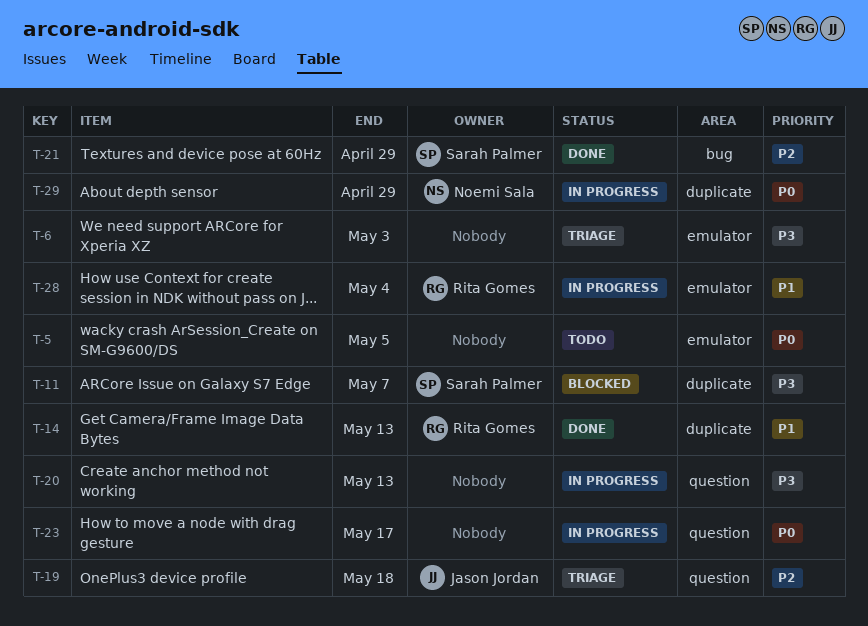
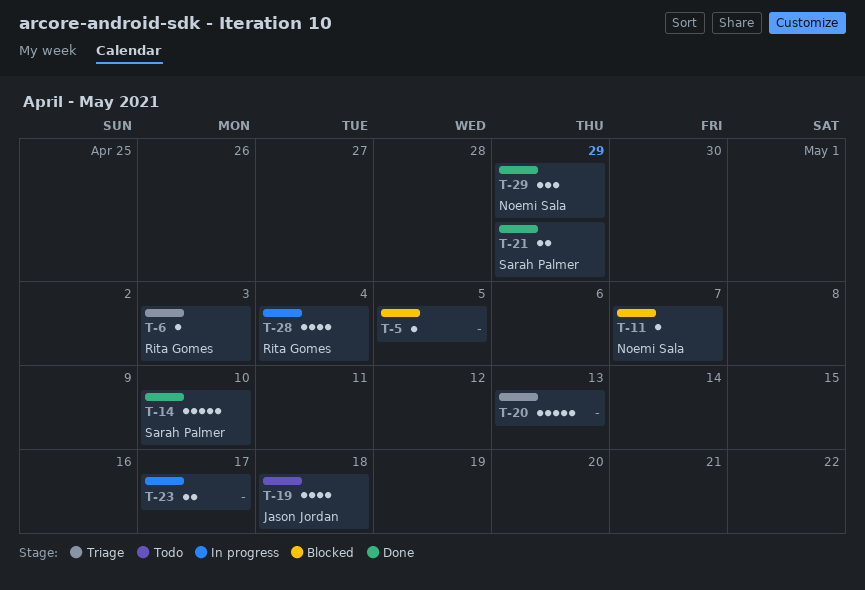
T-5, status: Todo -> Blocked
T-6, owner: none -> Rita Gomes
T-11, owner: Sarah Palmer -> Noemi Sala
T-14, owner: Rita Gomes -> Sarah Palmer
T-14, due: May 13 -> May 10
T-19, status: Triage -> Todo
T-20, status: In progress -> Triage
T-29, status: In progress -> Done

